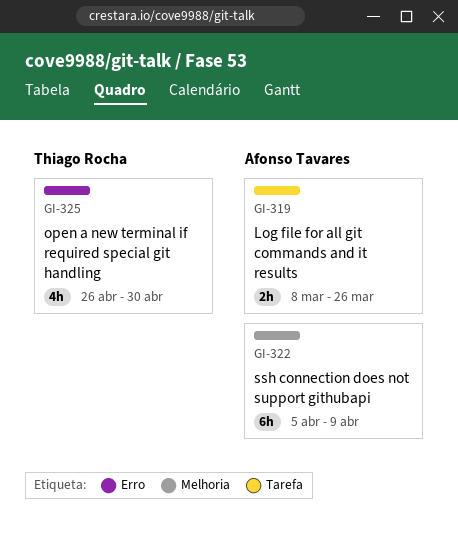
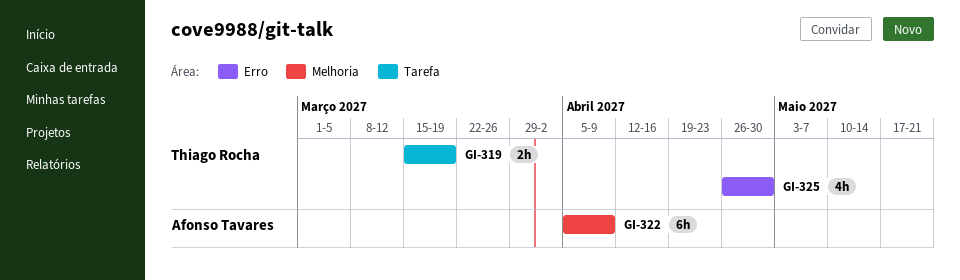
GI-319, owner: Afonso Tavares -> Thiago Rocha
GI-319, start: Mar 8 -> Mar 15
GI-319, due: Mar 26 -> Mar 19

